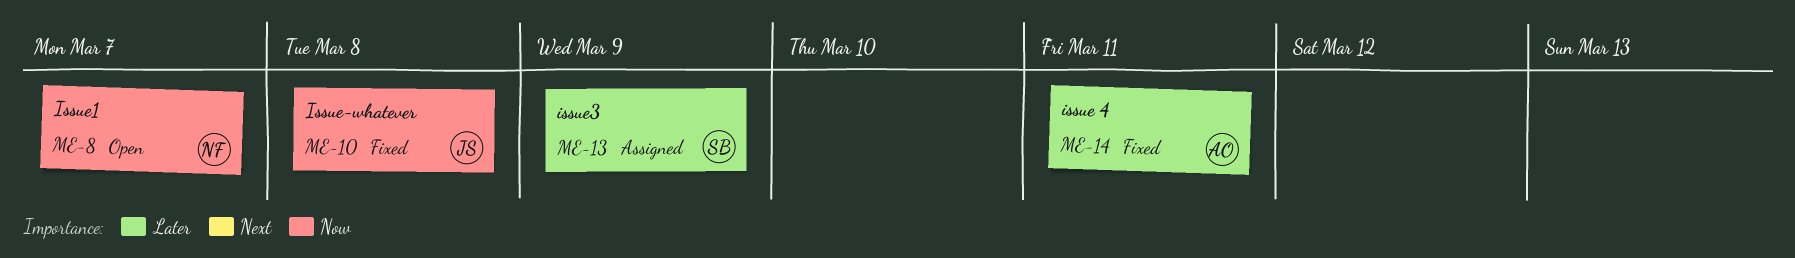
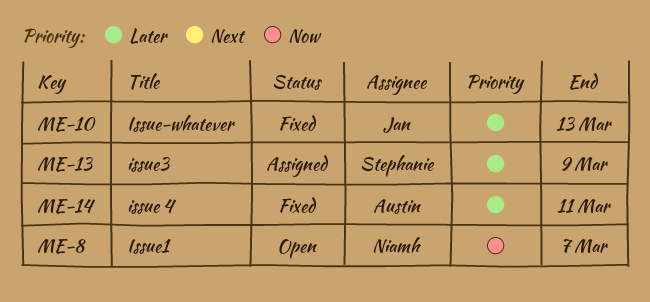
ME-10, priority: Now -> Later
ME-10, due: Mar 8 -> Mar 13

